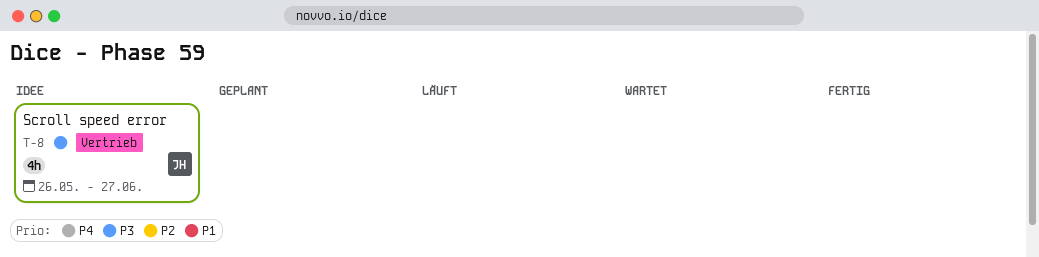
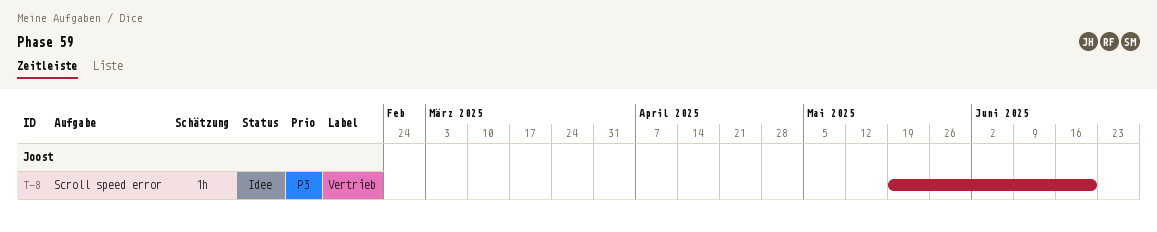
T-8, estimate: 4h -> 1h
T-8, start: May 26 -> May 19
T-8, due: Jun 27 -> Jun 20

